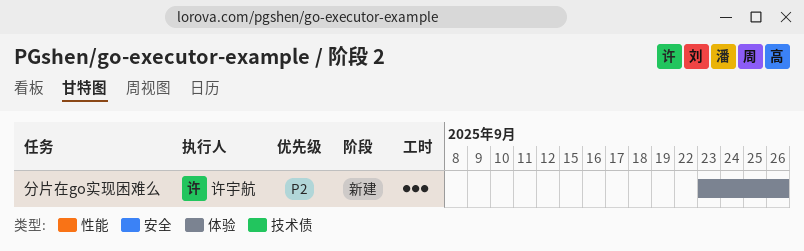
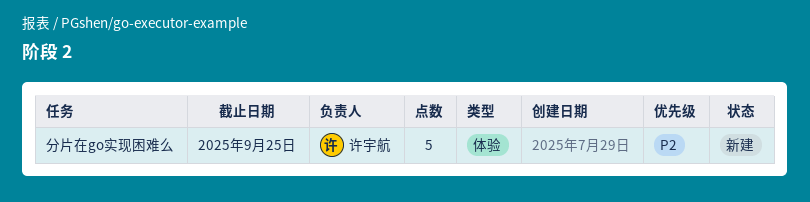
分片在go实现困难么, estimate: 3 -> 5
分片在go实现困难么, due: Sep 26 -> Sep 25

